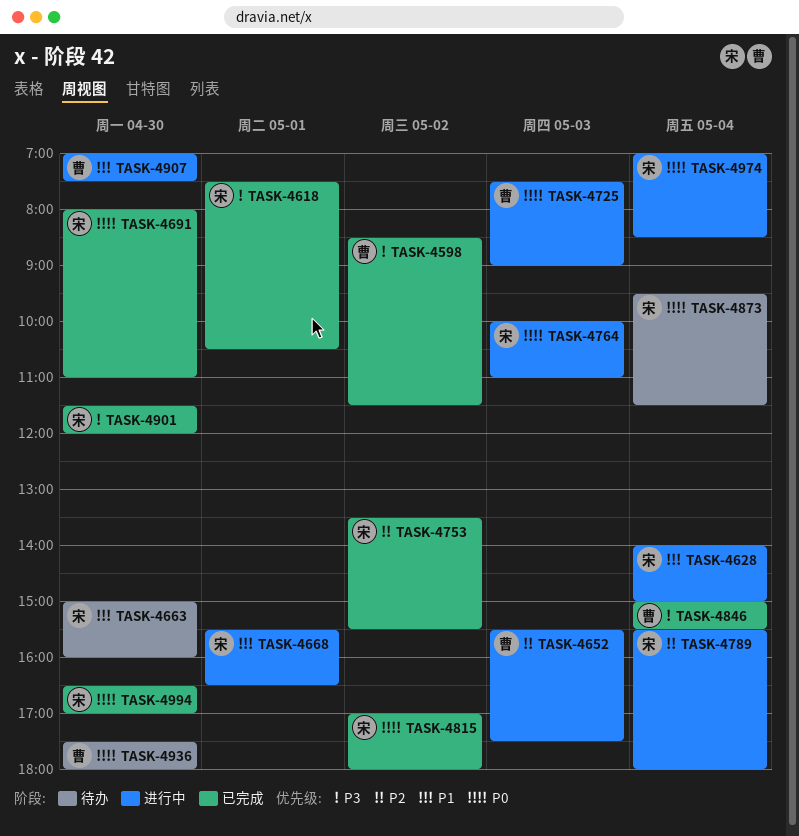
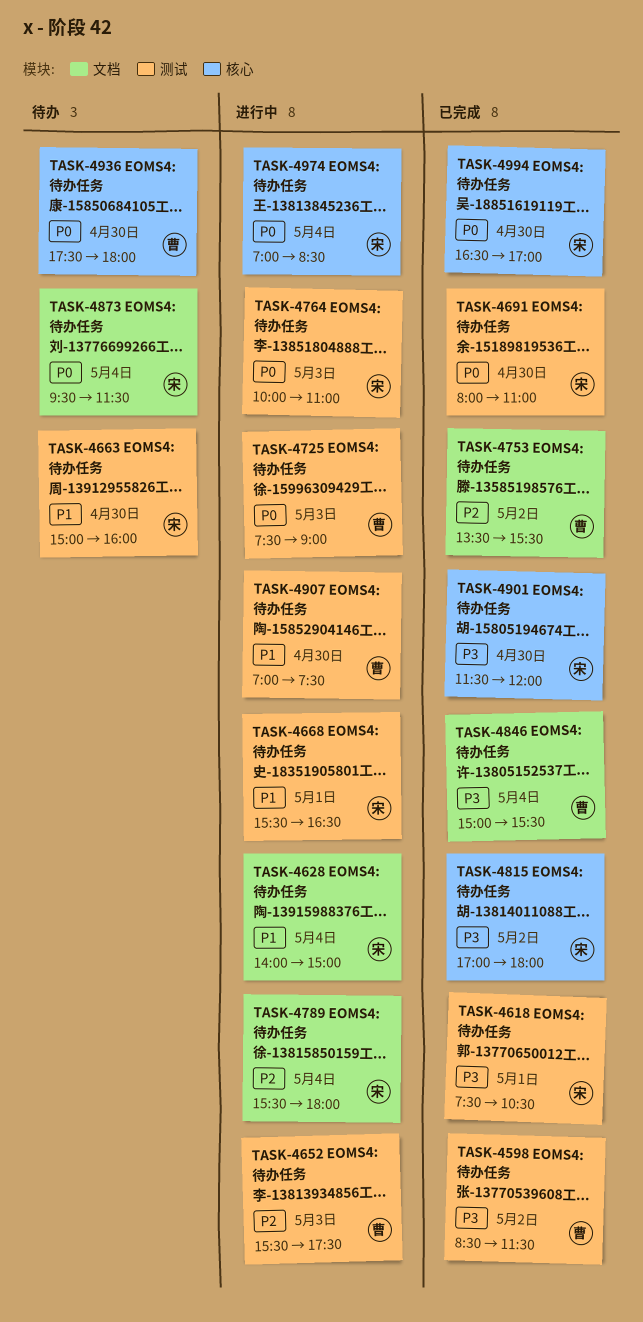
TASK-4753, owner: 宋 -> 曹
TASK-4815, priority: P0 -> P3

